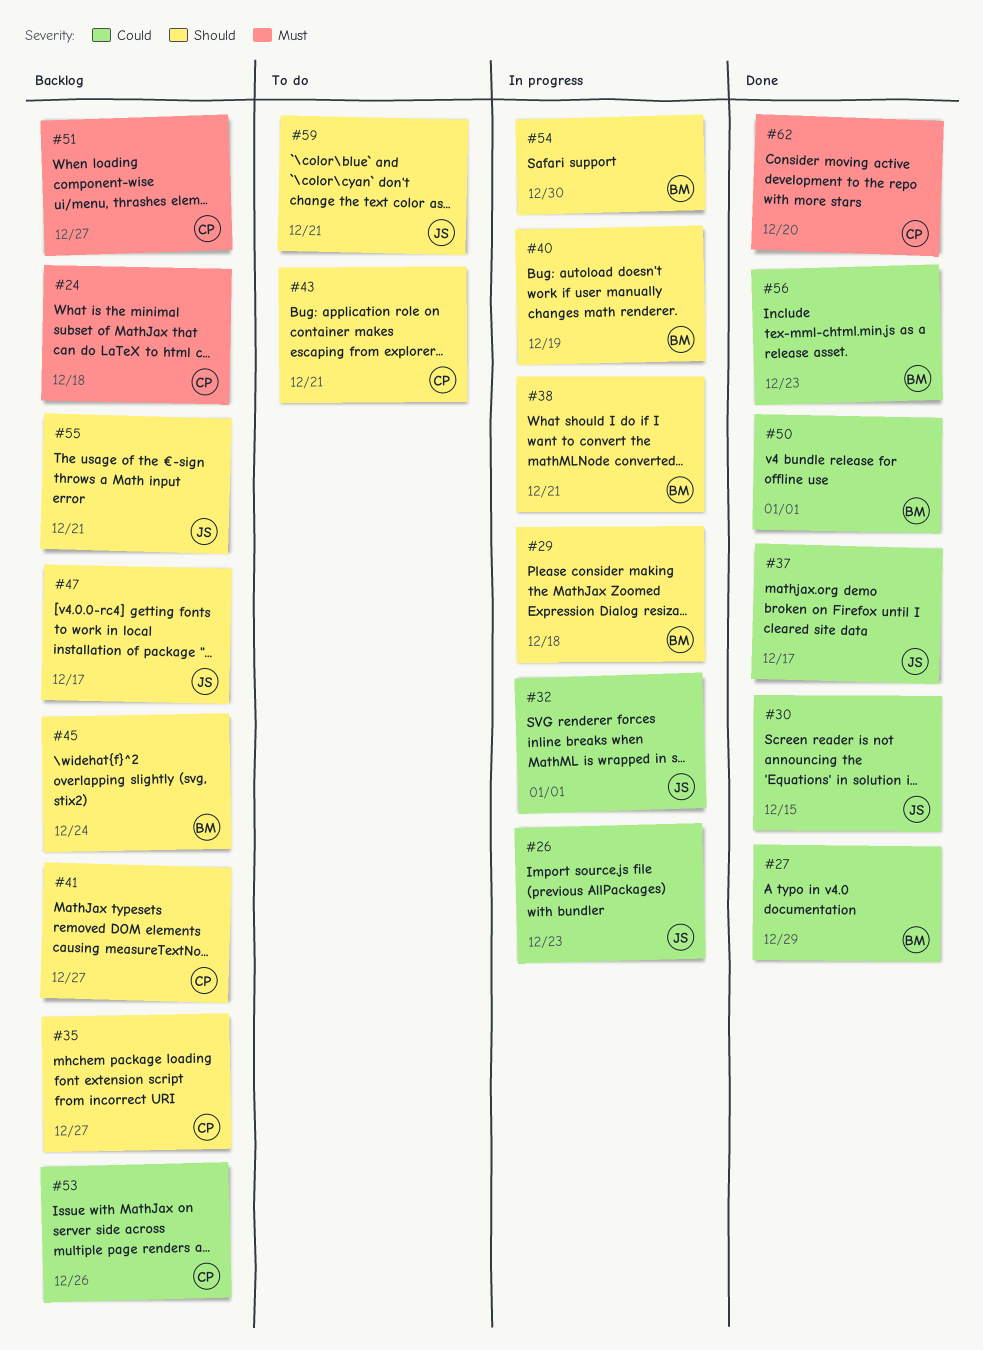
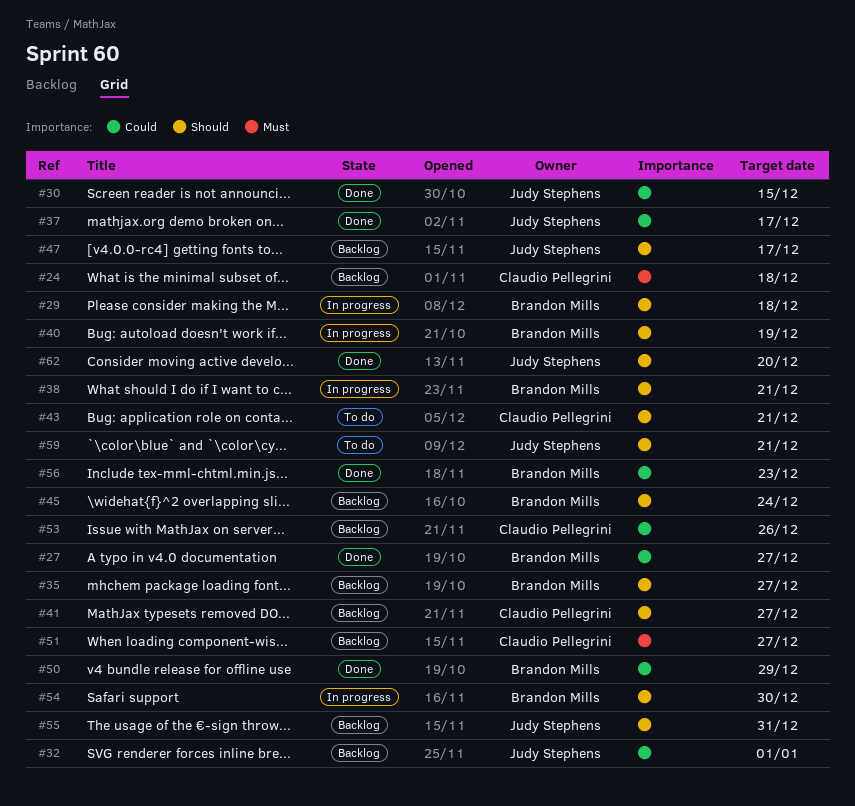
#26: present -> none
#27, due: Dec 29 -> Dec 27
#32, status: In progress -> Backlog
#35, owner: Claudio Pellegrini -> Brandon Mills
#50, due: Jan 1 -> Dec 29
#55, due: Dec 21 -> Dec 31
#62, owner: Claudio Pellegrini -> Judy Stephens
#62, priority: Must -> Should

